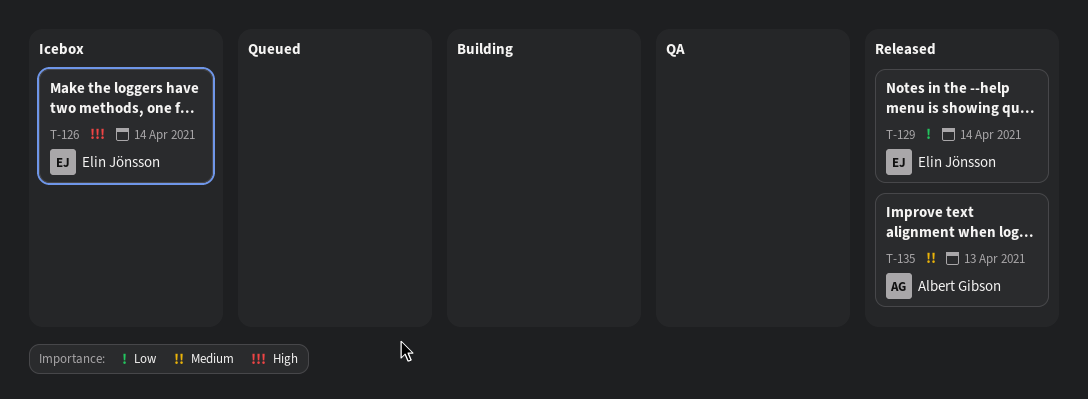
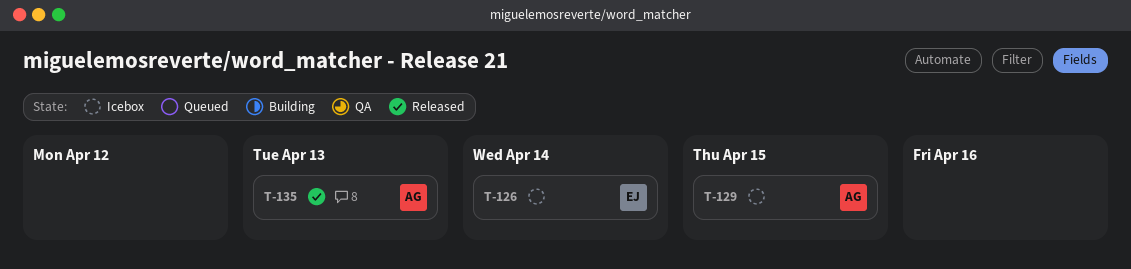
T-129, status: Released -> Icebox
T-129, owner: Elin Jönsson -> Albert Gibson
T-129, due: Apr 14 -> Apr 15

